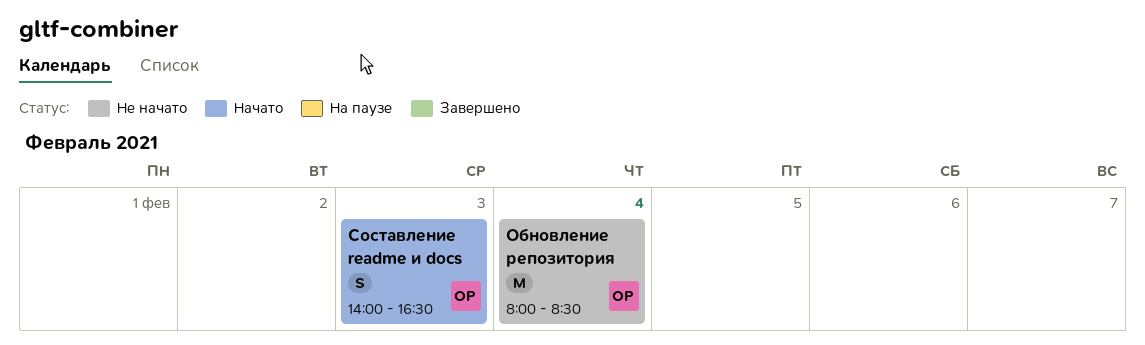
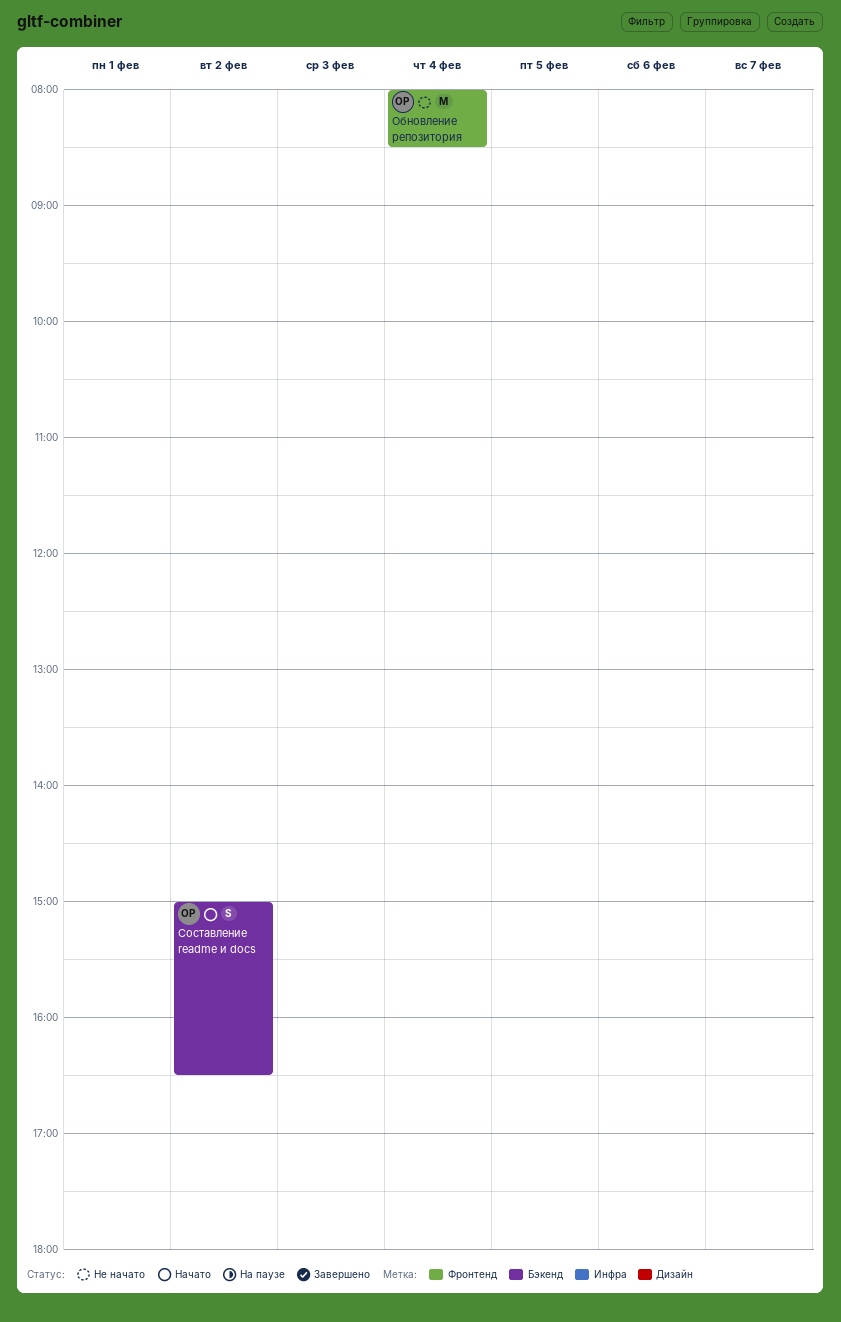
Составление readme и docs, day: Feb 3 -> Feb 2
Составление readme и docs, begins: 14:00 -> 15:00

